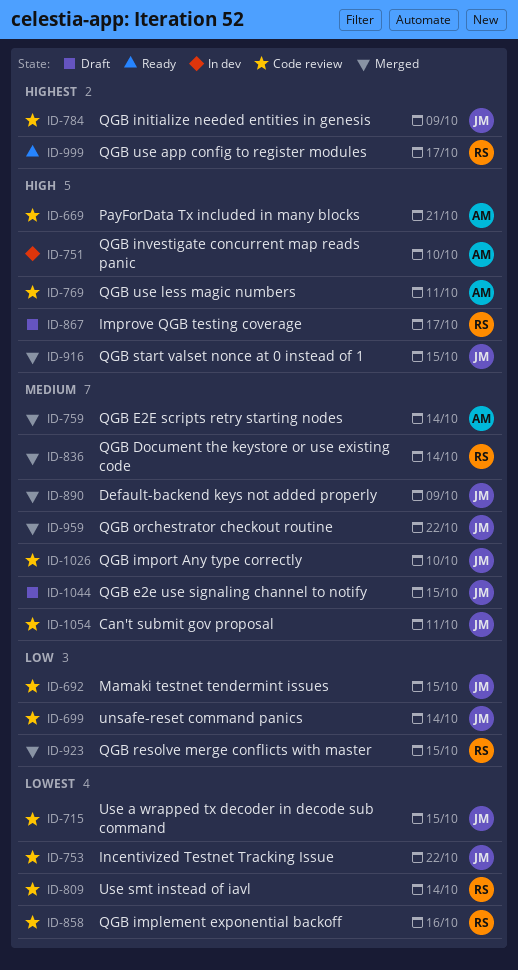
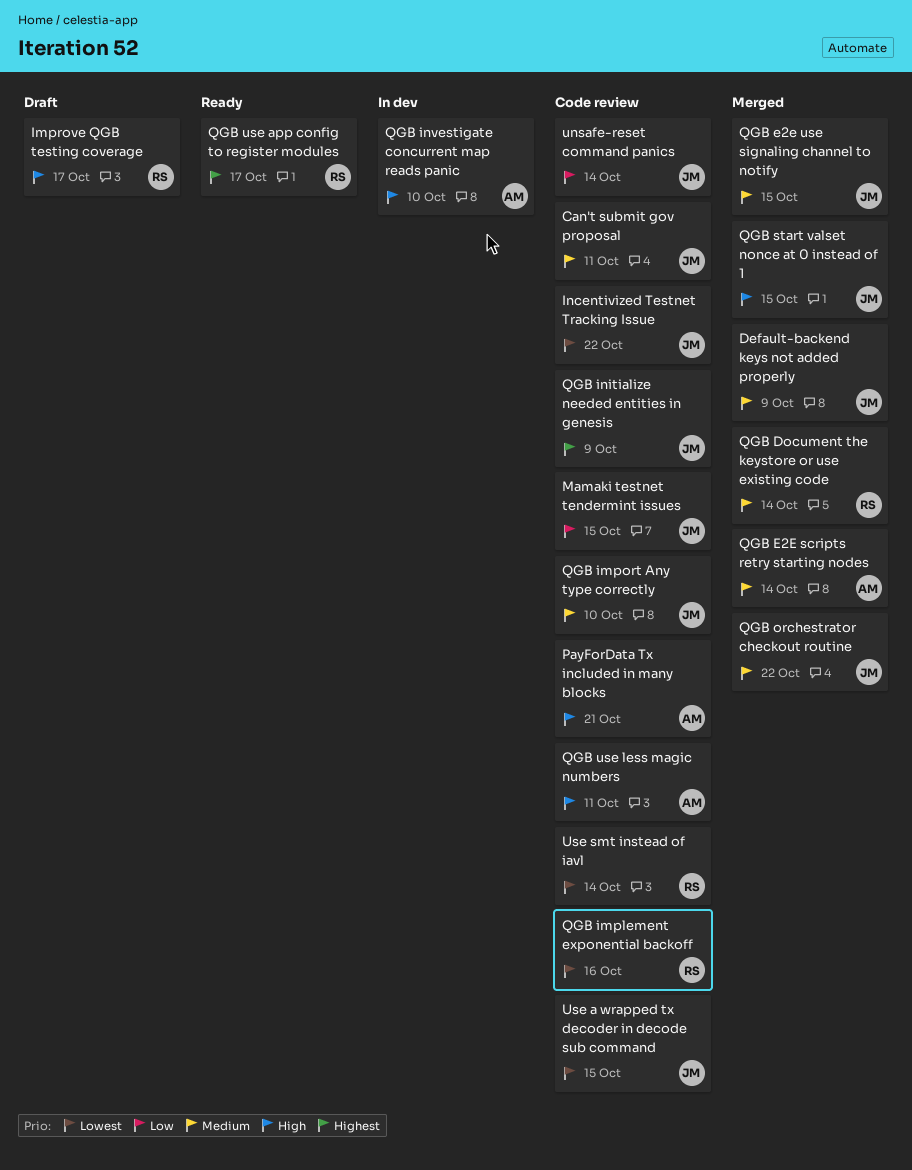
QGB e2e use signaling channel to notify, status: Draft -> Merged
QGB resolve merge conflicts with master: present -> none

